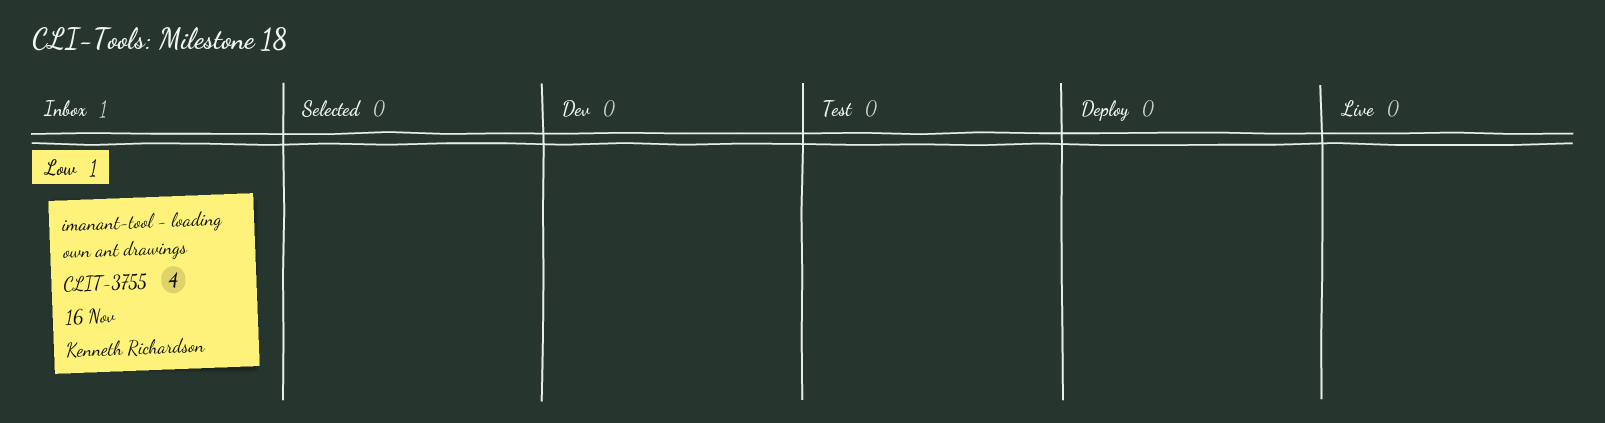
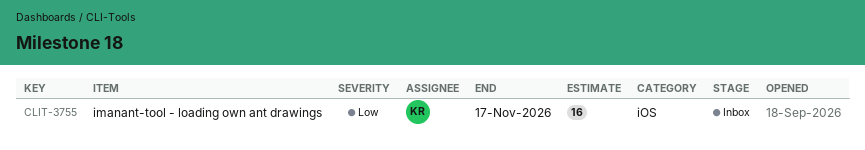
CLIT-3755, estimate: 4 -> 16
CLIT-3755, due: Nov 16 -> Nov 17

